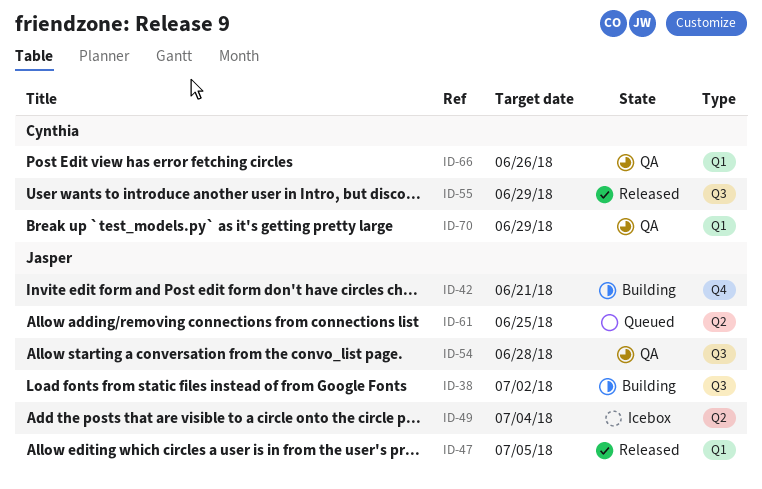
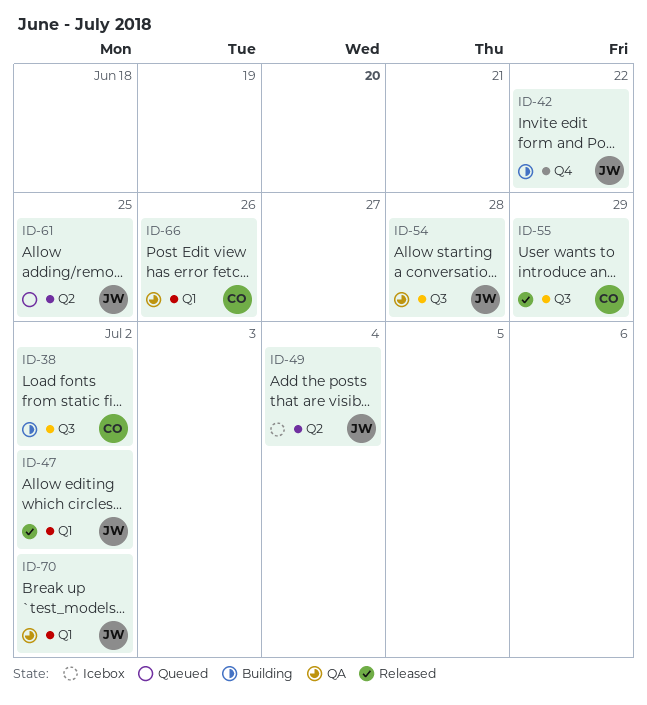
ID-38, owner: Jasper -> Cynthia
ID-42, due: Jun 21 -> Jun 22
ID-47, due: Jul 5 -> Jul 2
ID-70, owner: Cynthia -> Jasper
ID-70, due: Jun 29 -> Jul 2

